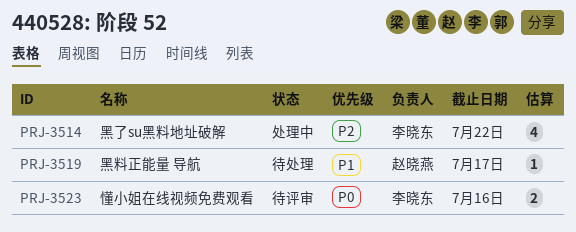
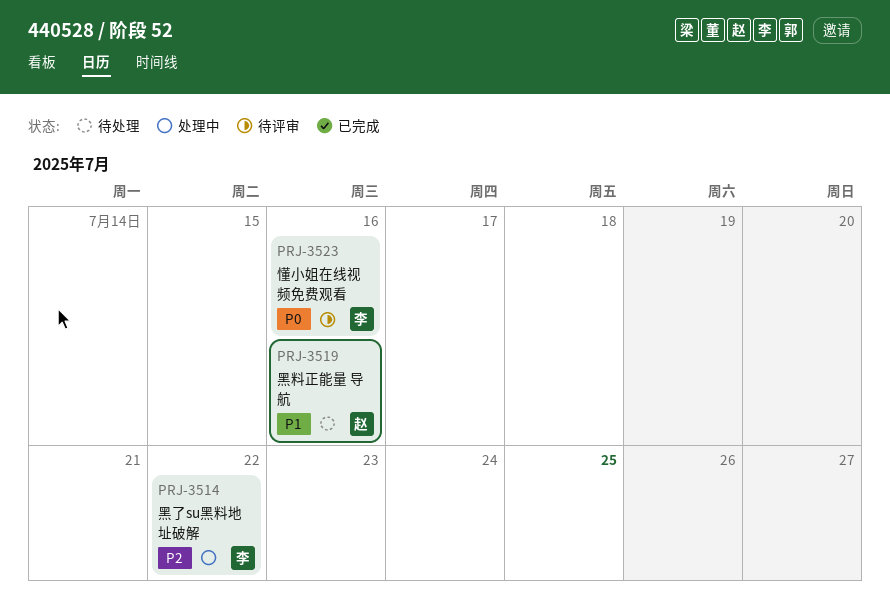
PRJ-3519, due: Jul 17 -> Jul 16

